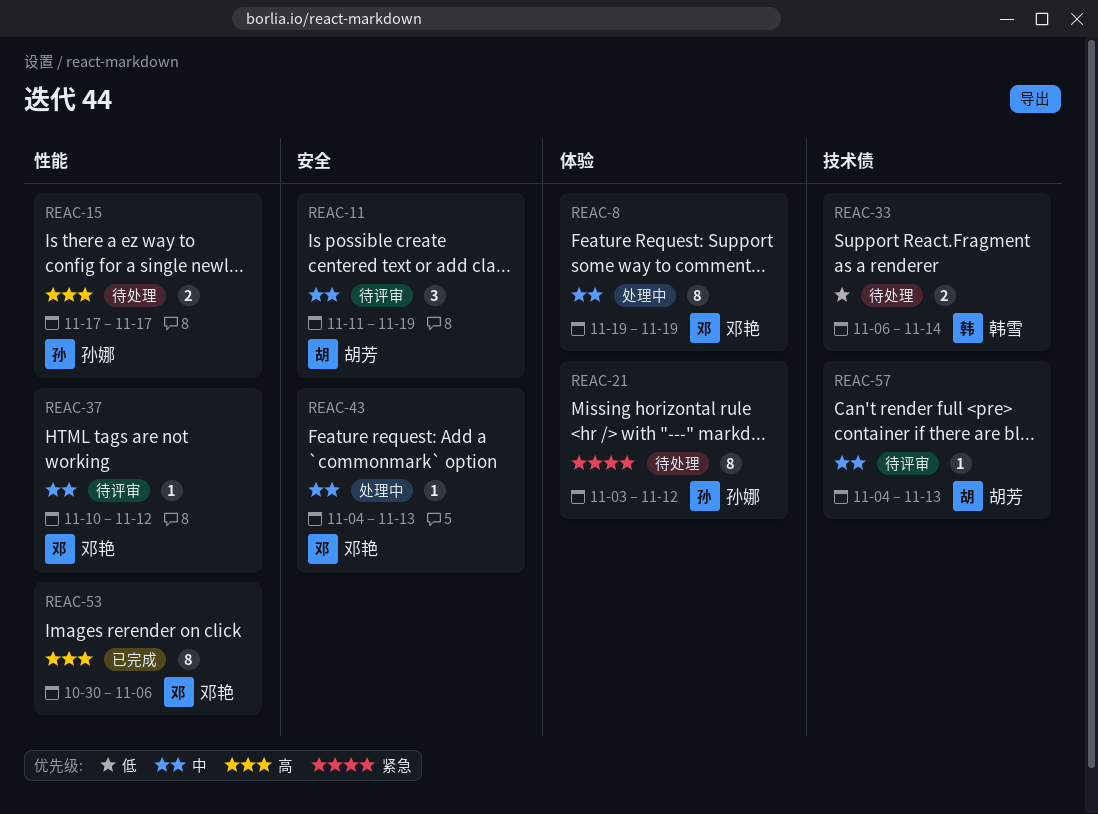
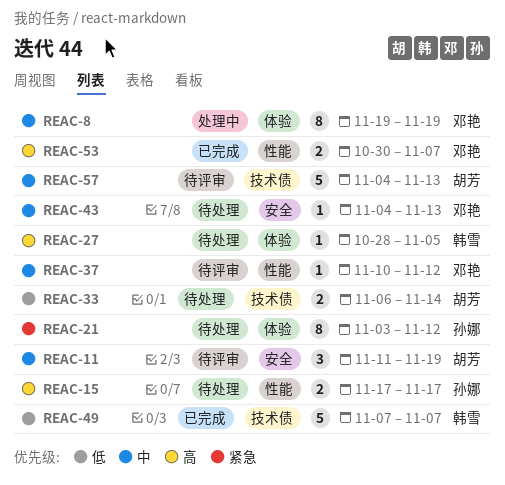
REAC-27: none -> present
REAC-33, owner: 韩雪 -> 胡芳
REAC-43, status: 处理中 -> 待处理
REAC-49: none -> present
REAC-53, estimate: 8 -> 2
REAC-53, due: Nov 6 -> Nov 7
REAC-57, estimate: 1 -> 5

